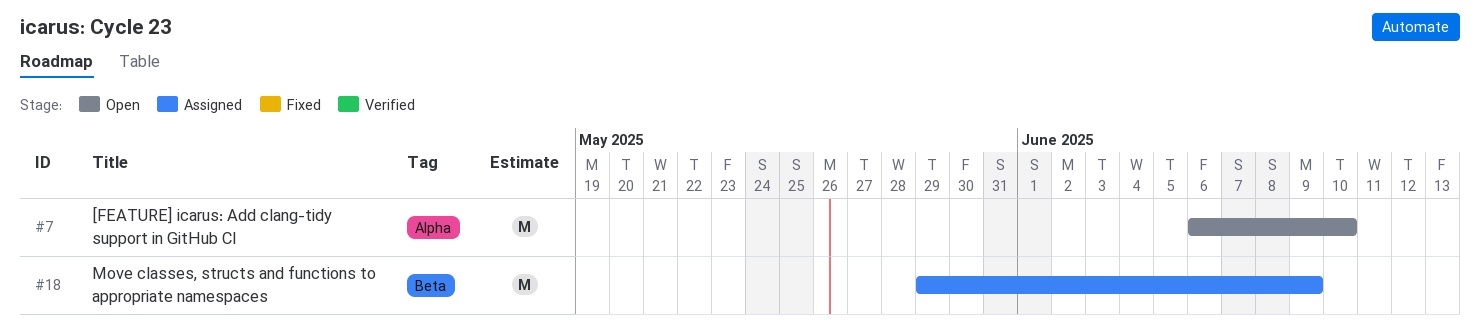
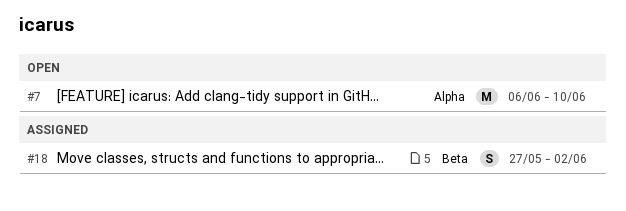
#18, estimate: M -> S
#18, start: May 29 -> May 27
#18, due: Jun 9 -> Jun 2

